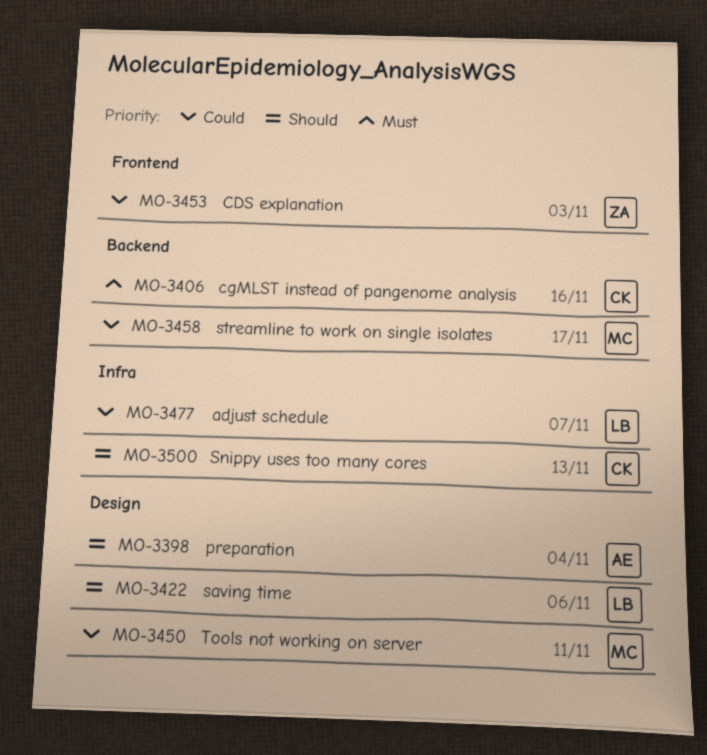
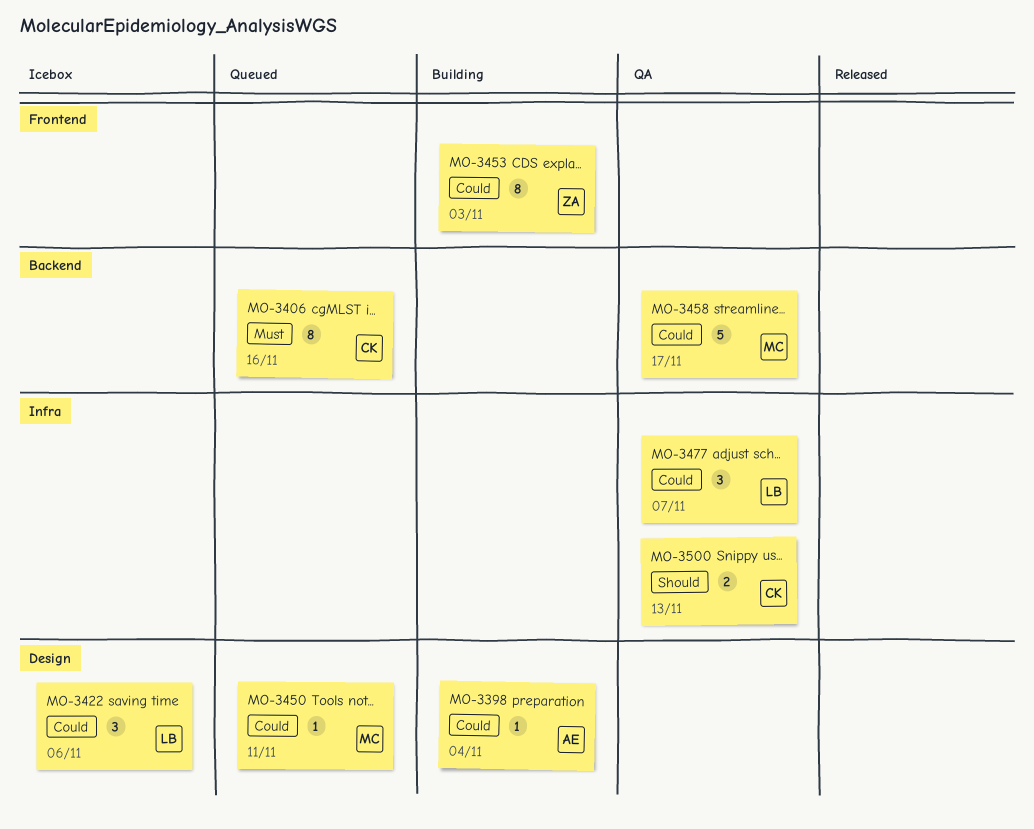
MO-3398, priority: Should -> Could
MO-3422, priority: Should -> Could

